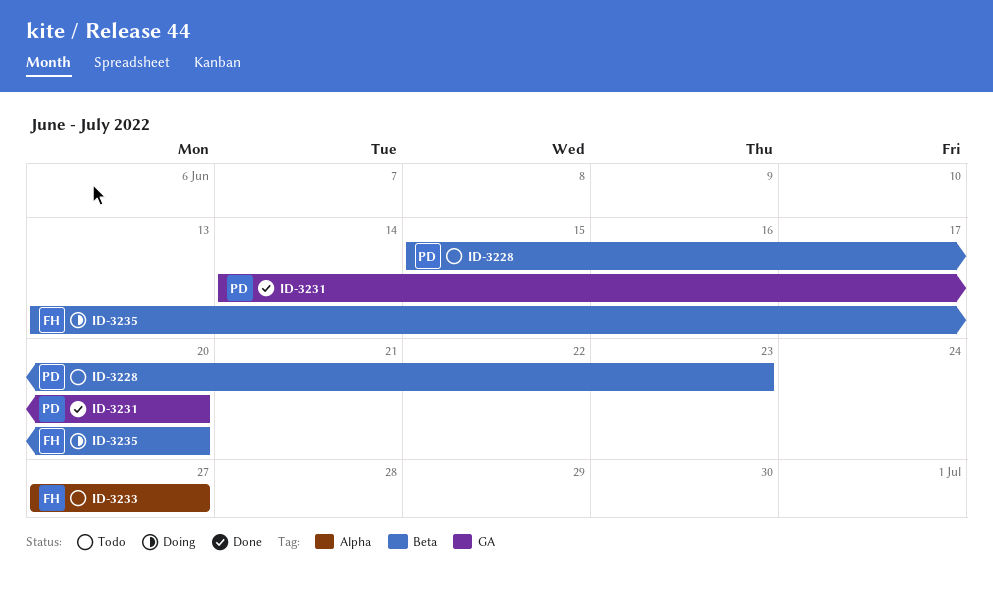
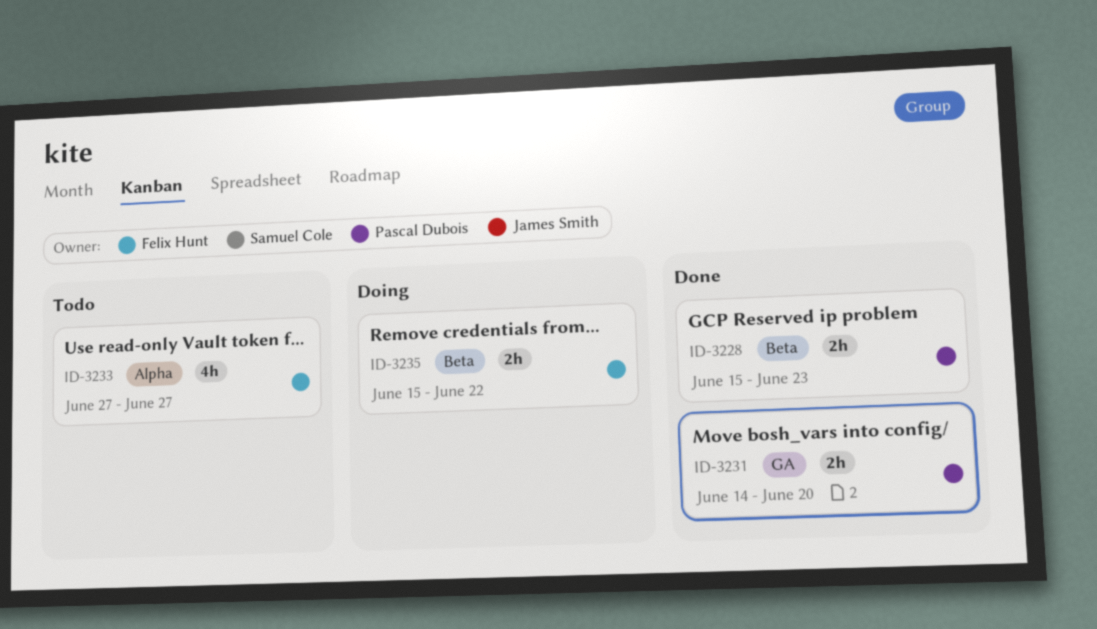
ID-3228, status: Todo -> Done
ID-3235, start: Jun 13 -> Jun 15
ID-3235, due: Jun 20 -> Jun 22

